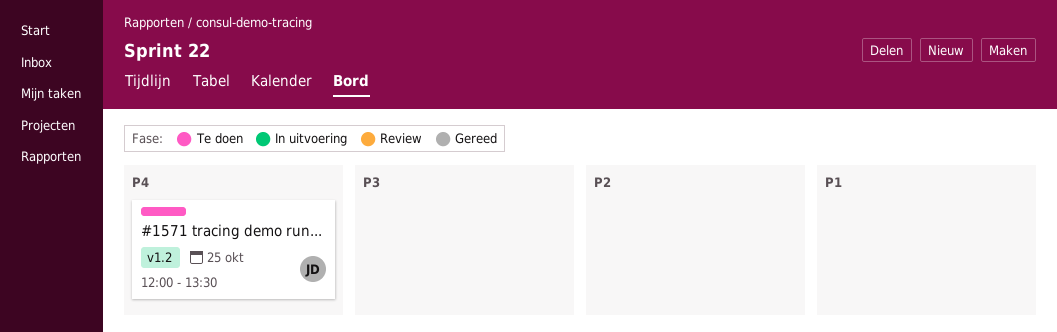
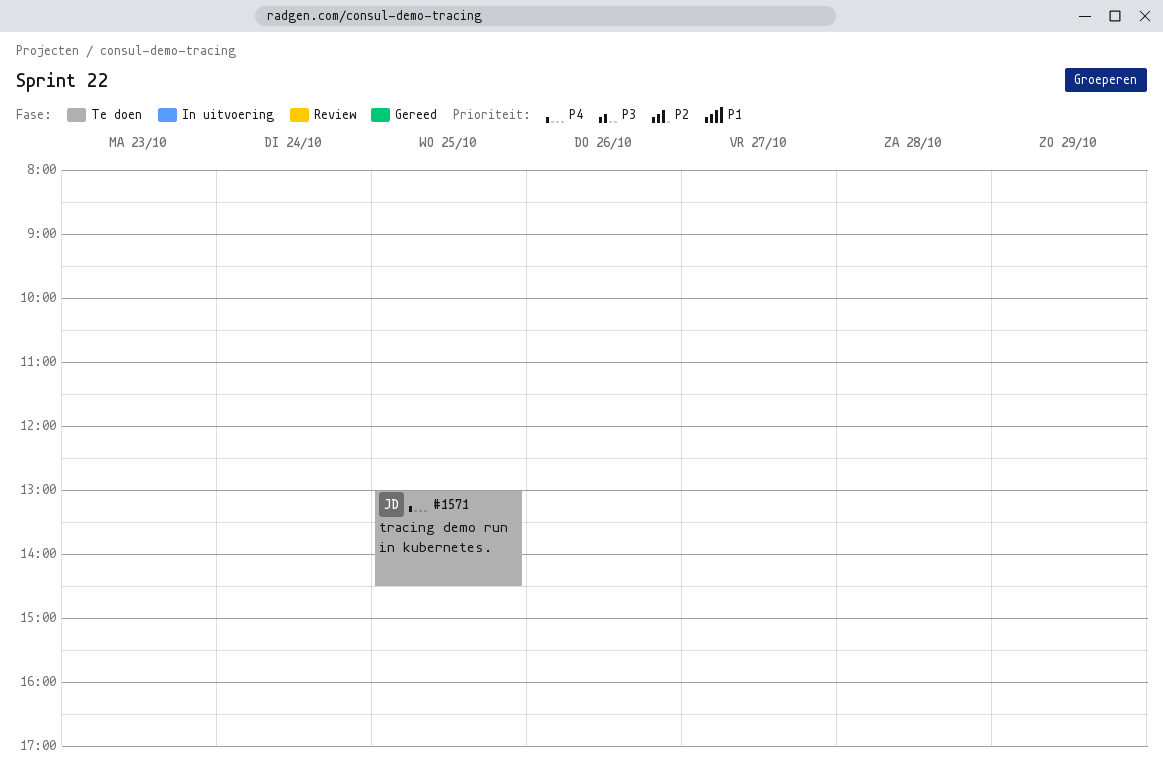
#1571, begins: 12:00 -> 13:00
#1571, ends: 13:30 -> 14:30

